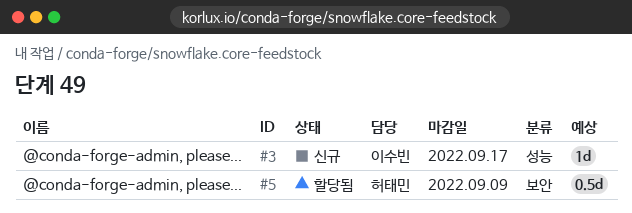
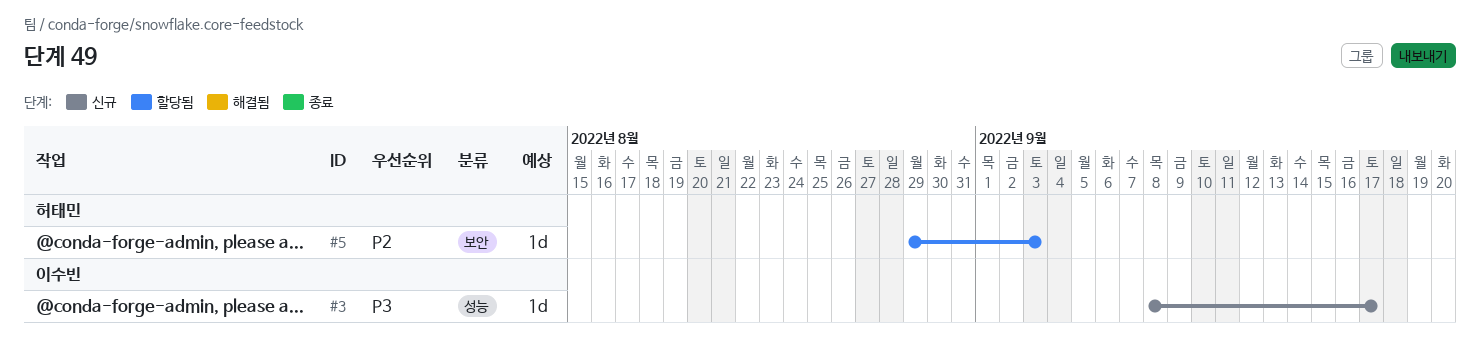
#5, estimate: 0.5d -> 1d
#5, due: Sep 9 -> Sep 3

